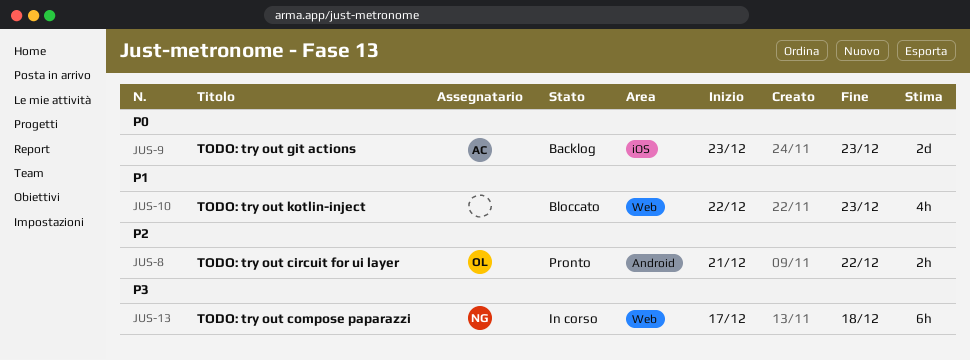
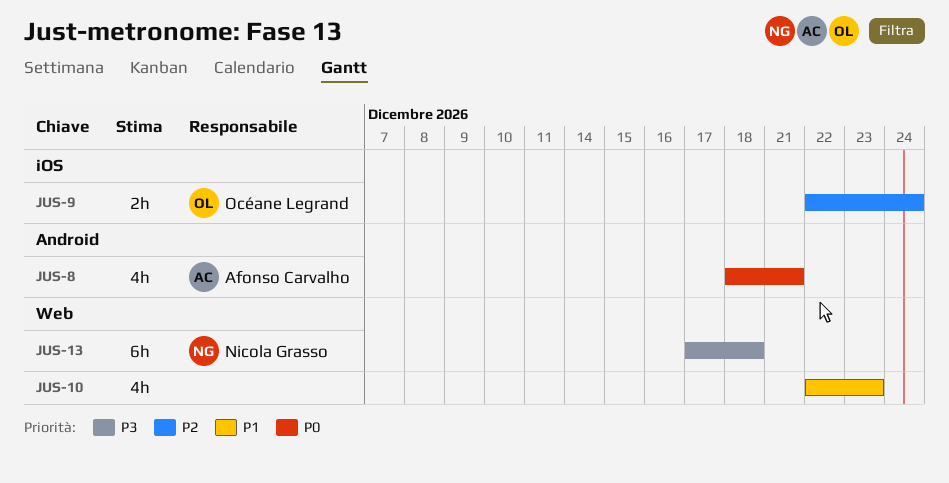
JUS-8, owner: Océane Legrand -> Afonso Carvalho
JUS-8, priority: P2 -> P0
JUS-8, estimate: 2h -> 4h
JUS-8, start: Dec 21 -> Dec 18
JUS-8, due: Dec 22 -> Dec 21
JUS-9, owner: Afonso Carvalho -> Océane Legrand
JUS-9, priority: P0 -> P2
JUS-9, estimate: 2d -> 2h
JUS-9, start: Dec 23 -> Dec 22
JUS-9, due: Dec 23 -> Dec 24

